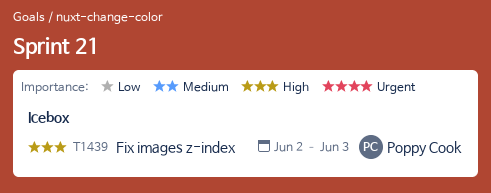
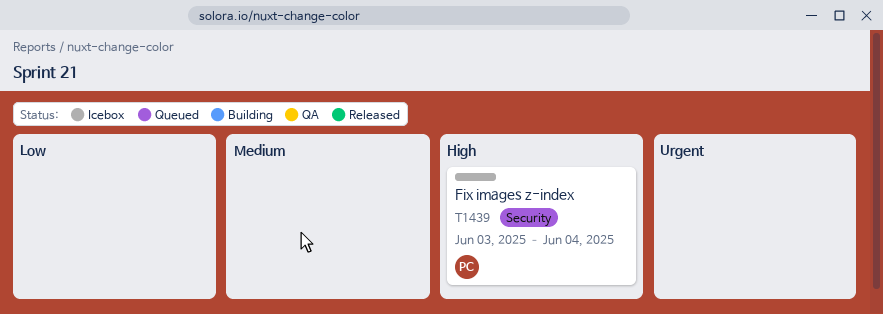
T1439, start: Jun 2 -> Jun 3
T1439, due: Jun 3 -> Jun 4

